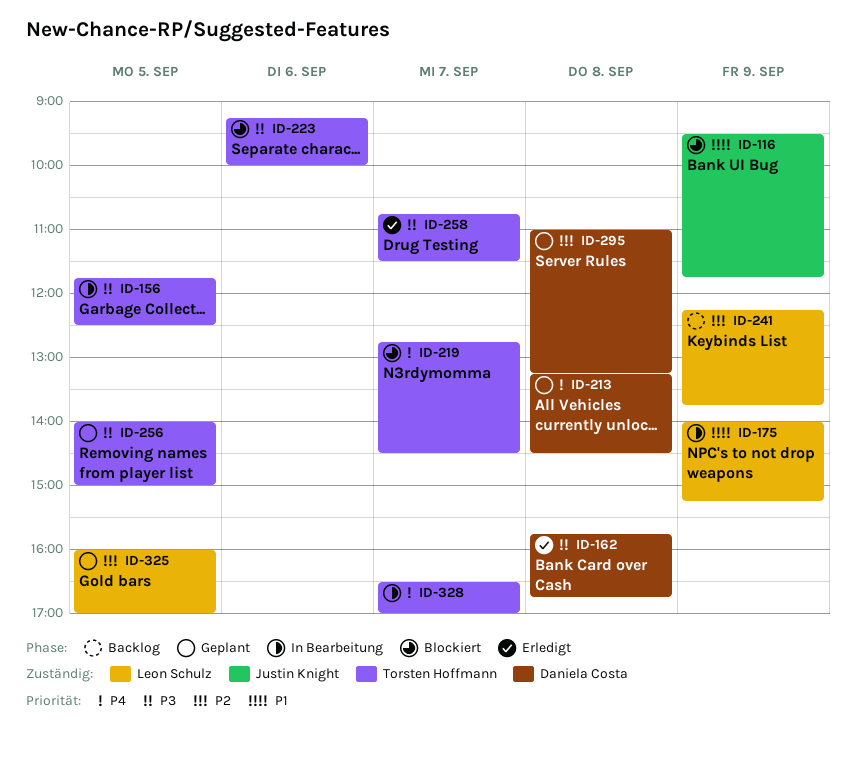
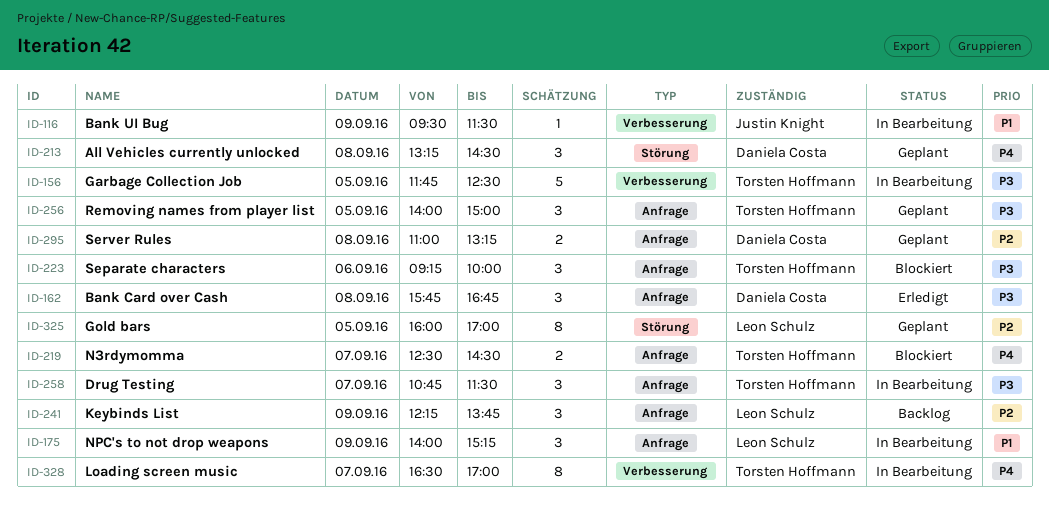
ID-116, status: Blockiert -> In Bearbeitung
ID-116, ends: 11:45 -> 11:30
ID-219, begins: 12:45 -> 12:30
ID-258, status: Erledigt -> In Bearbeitung

